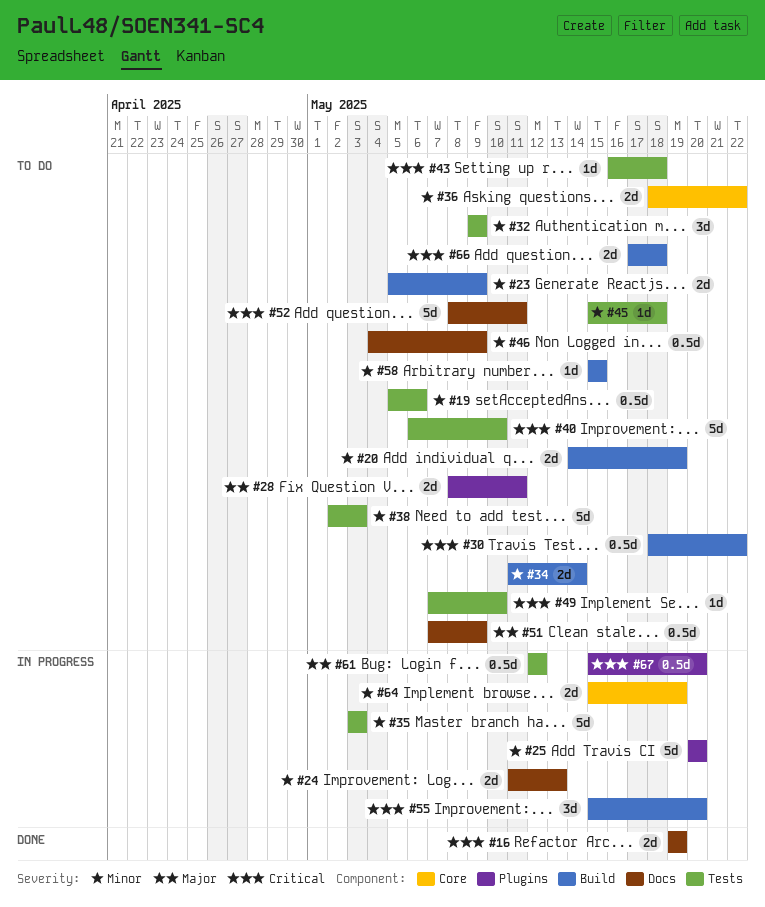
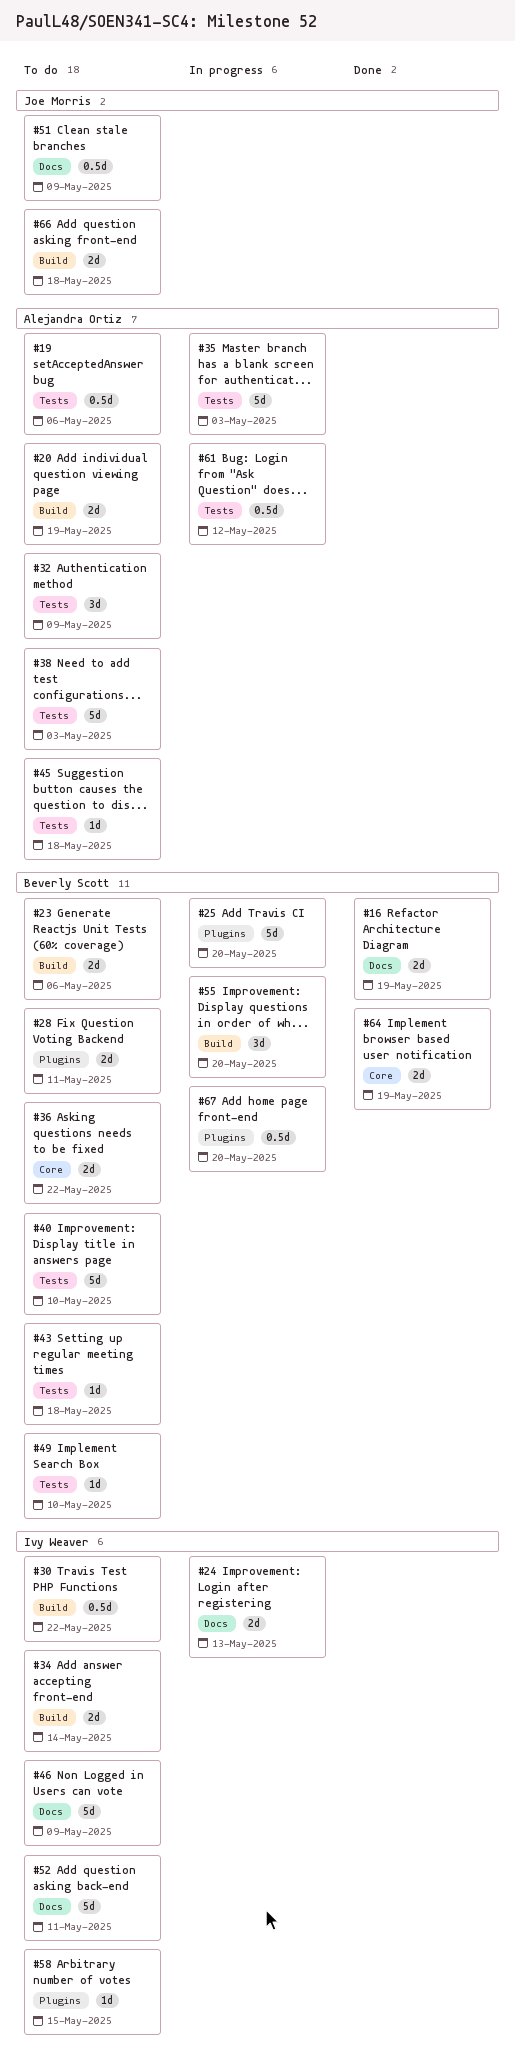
#23, due: May 9 -> May 6
#46, estimate: 0.5d -> 5d
#58, label: Build -> Plugins
#64, status: In progress -> Done

